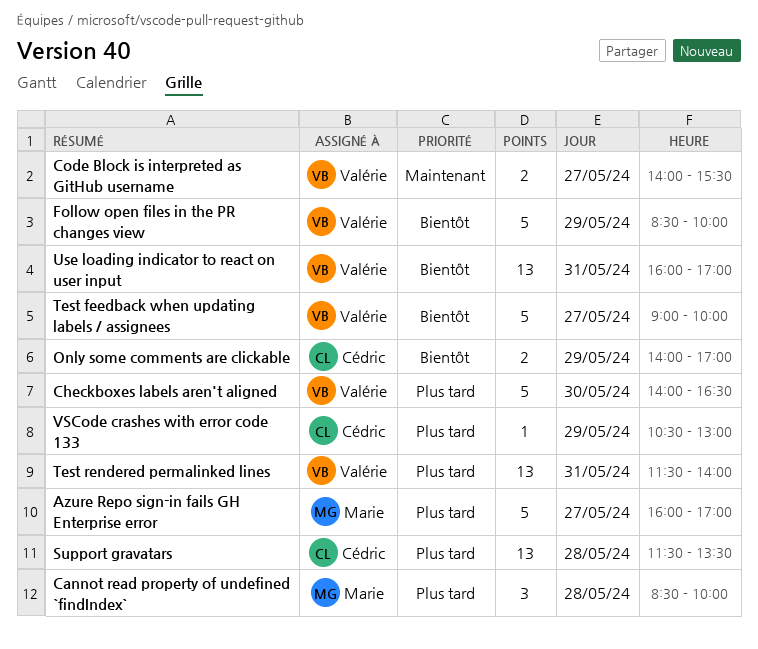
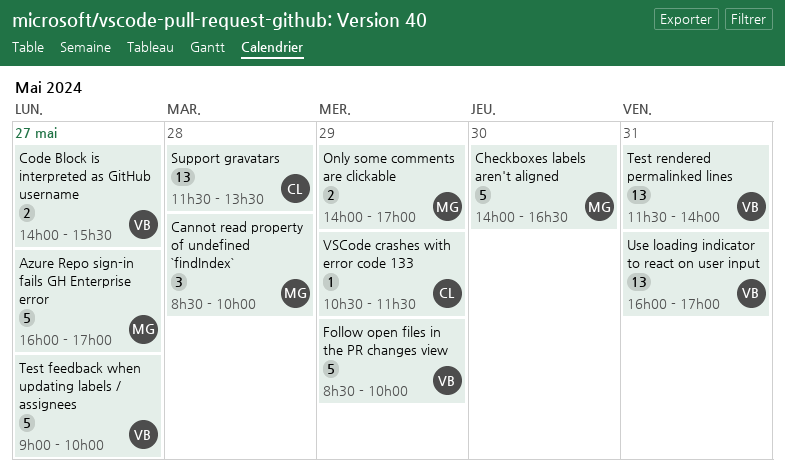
Checkboxes labels aren't aligned, owner: Valérie -> Marie
Only some comments are clickable, owner: Cédric -> Marie
VSCode crashes with error code 133, ends: 13:00 -> 11:30

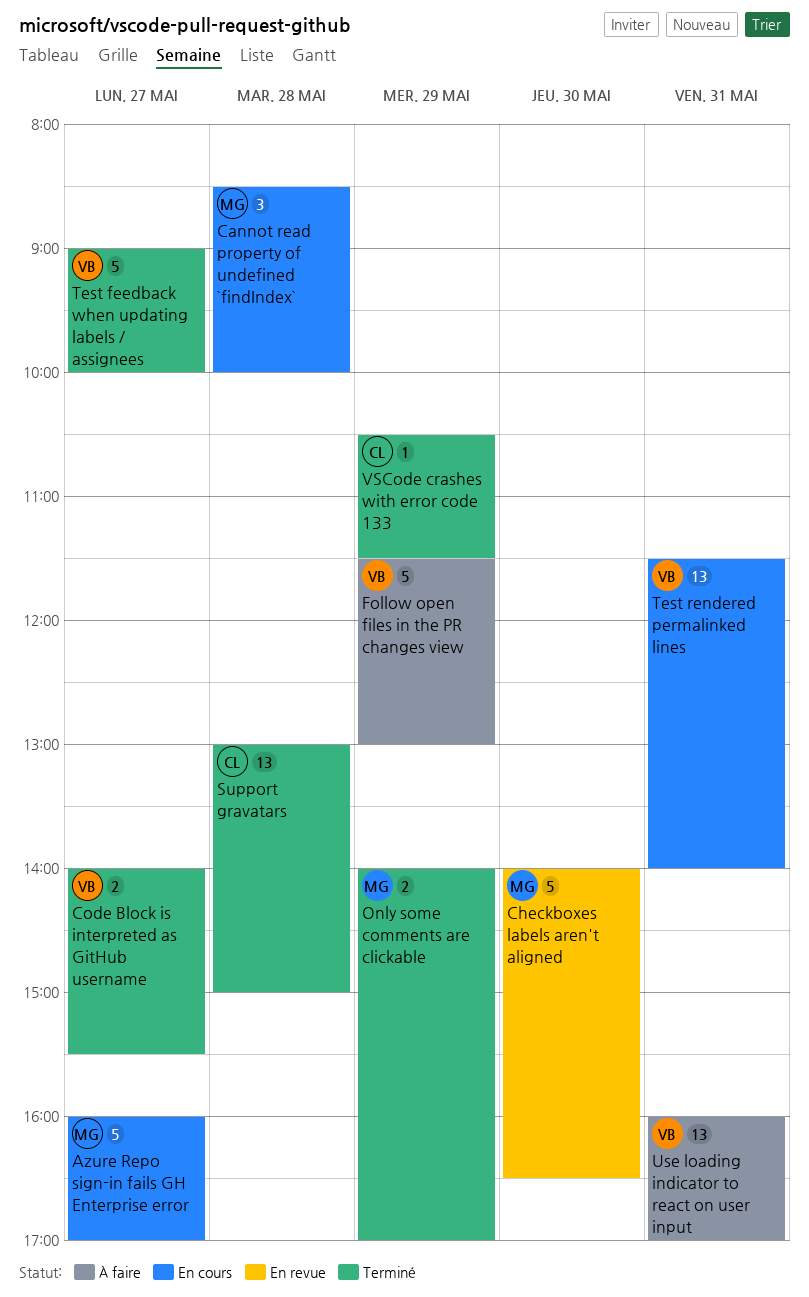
Follow open files in the PR changes view, begins: 08:30 -> 11:30
Follow open files in the PR changes view, ends: 10:00 -> 13:00
Support gravatars, begins: 11:30 -> 13:00
Support gravatars, ends: 13:30 -> 15:00

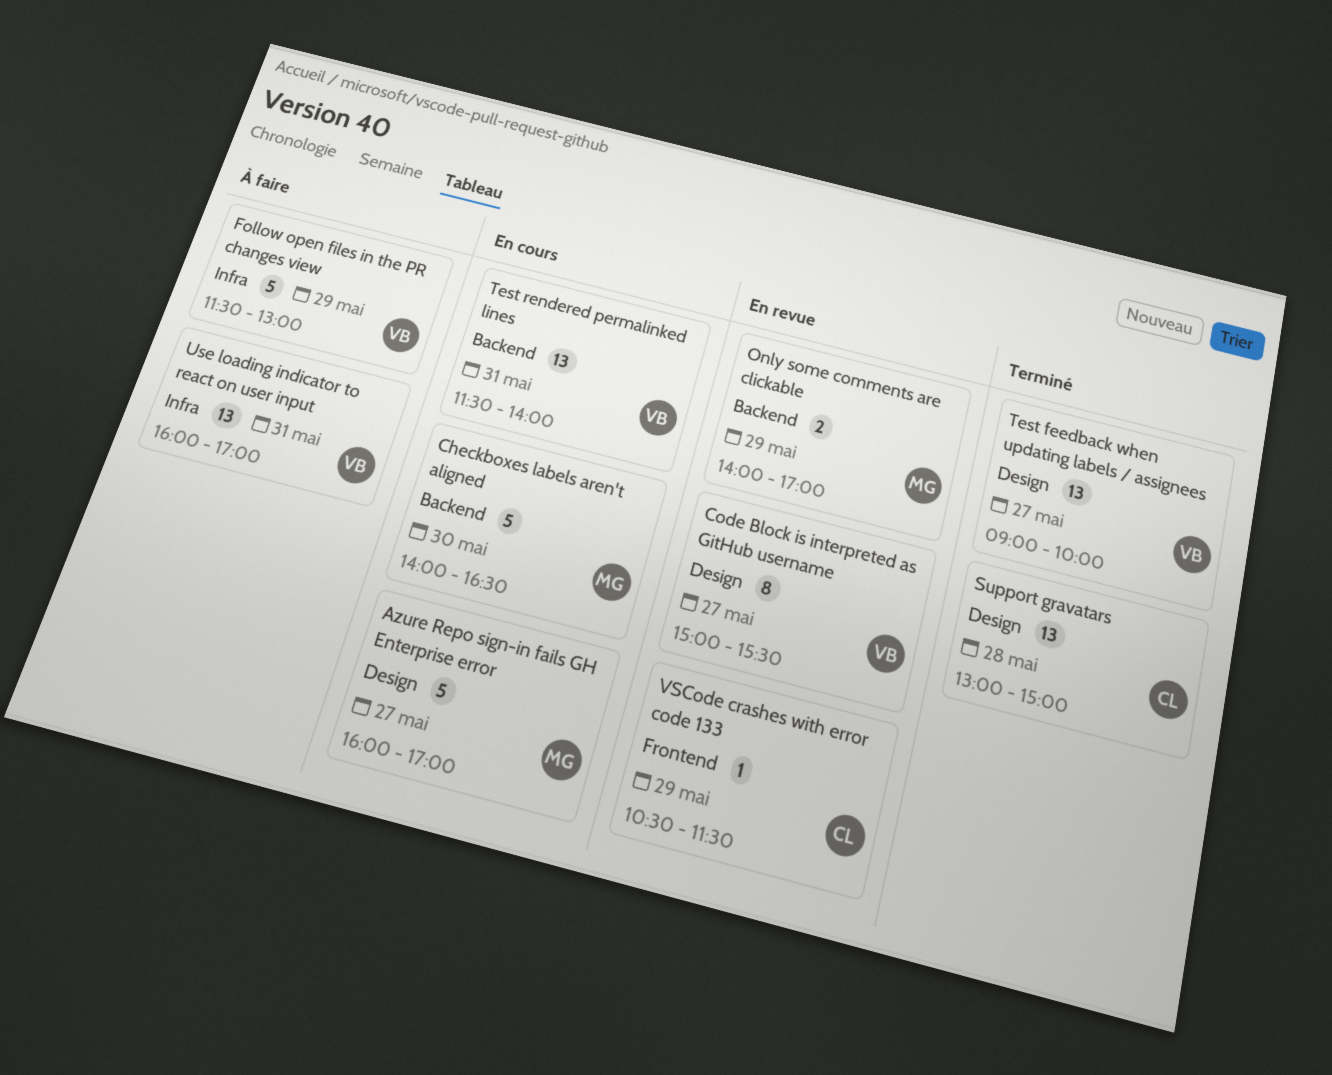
Cannot read property of undefined `findIndex`: present -> none
Checkboxes labels aren't aligned, status: En revue -> En cours
Code Block is interpreted as GitHub username, status: Terminé -> En revue
Code Block is interpreted as GitHub username, estimate: 2 -> 8
Code Block is interpreted as GitHub username, begins: 14:00 -> 15:00
Only some comments are clickable, status: Terminé -> En revue
Test feedback when updating labels / assignees, estimate: 5 -> 13
VSCode crashes with error code 133, status: Terminé -> En revue

